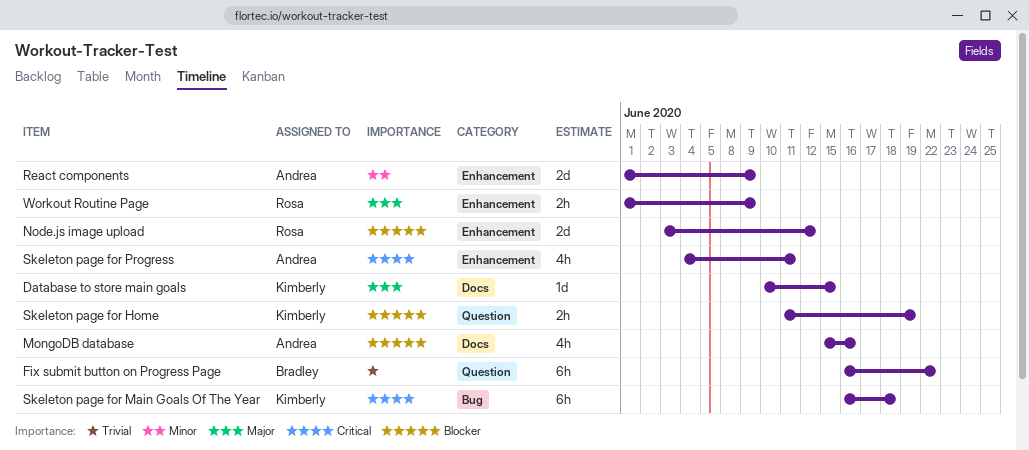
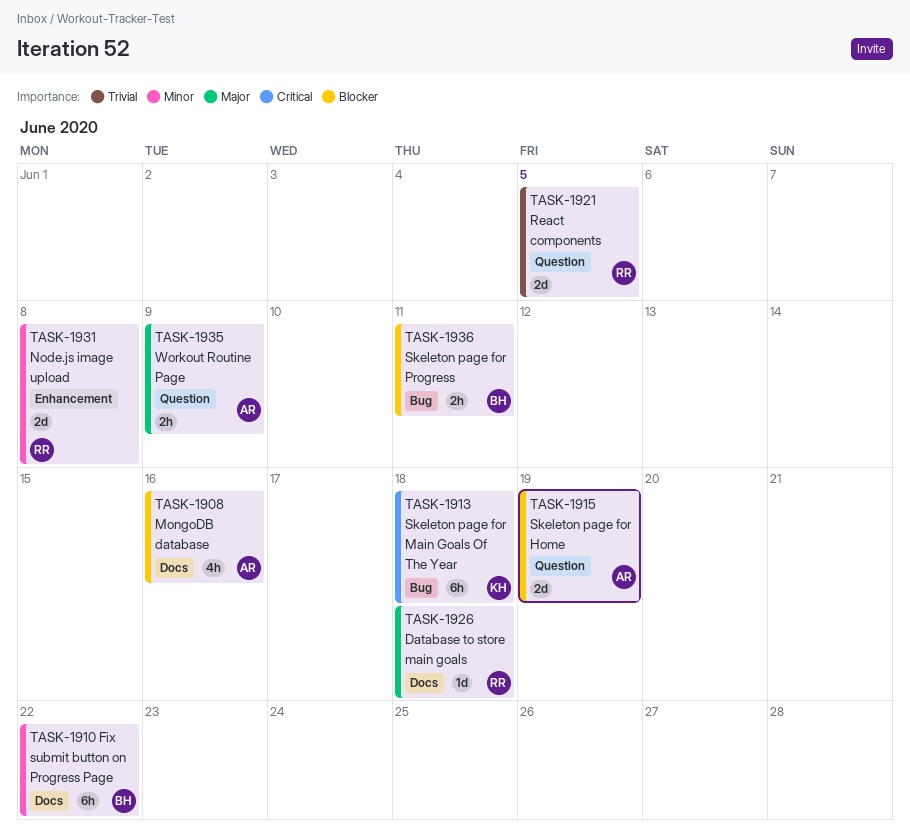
Database to store main goals, owner: Kimberly -> Rosa
Database to store main goals, due: Jun 15 -> Jun 18
Fix submit button on Progress Page, priority: Trivial -> Minor
Fix submit button on Progress Page, label: Question -> Docs
Node.js image upload, priority: Blocker -> Minor
Node.js image upload, due: Jun 12 -> Jun 8
React components, owner: Andrea -> Rosa
React components, priority: Minor -> Trivial
React components, label: Enhancement -> Question
React components, due: Jun 9 -> Jun 5
Skeleton page for Home, owner: Kimberly -> Andrea
Skeleton page for Home, estimate: 2h -> 2d
Skeleton page for Progress, owner: Andrea -> Bradley
Skeleton page for Progress, priority: Critical -> Blocker
Skeleton page for Progress, label: Enhancement -> Bug
Skeleton page for Progress, estimate: 4h -> 2h
Workout Routine Page, owner: Rosa -> Andrea
Workout Routine Page, label: Enhancement -> Question

